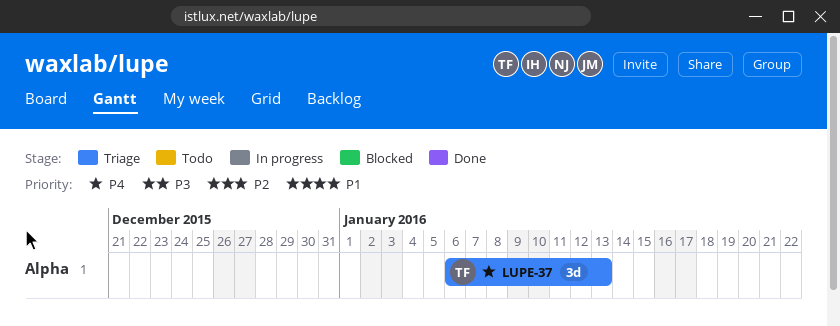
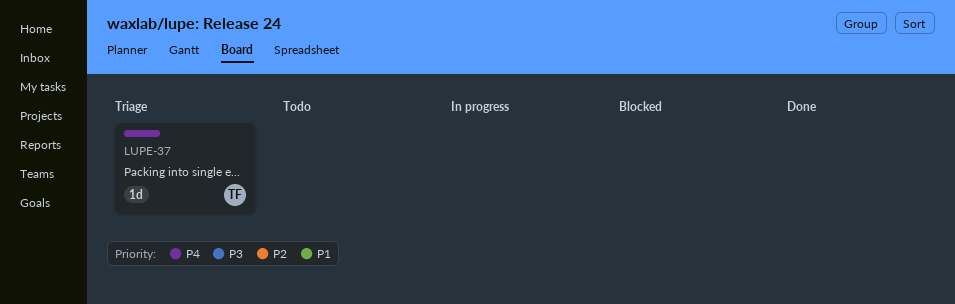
LUPE-37, estimate: 3d -> 1d

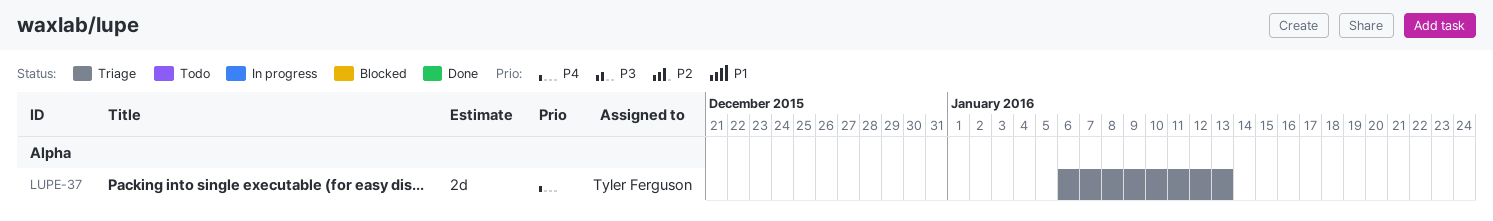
LUPE-37, estimate: 1d -> 2d

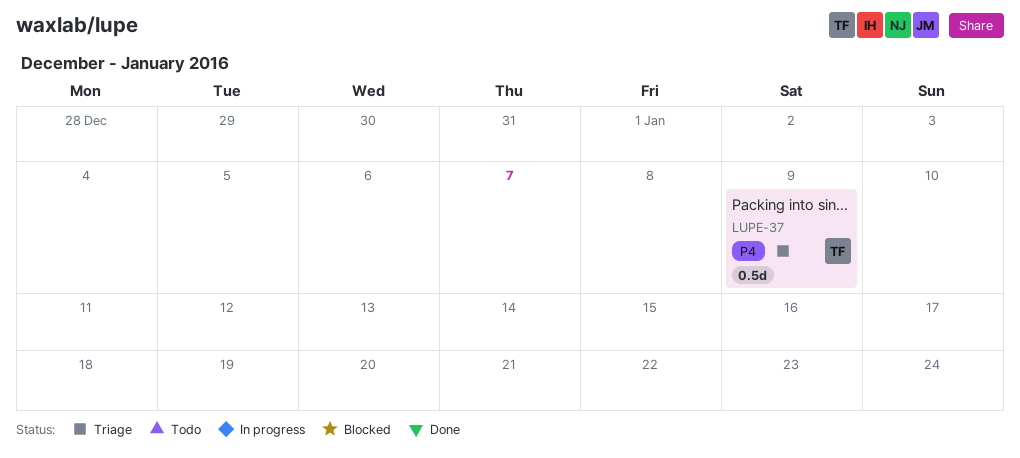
LUPE-37, estimate: 2d -> 0.5d
LUPE-37, due: Jan 13 -> Jan 9

